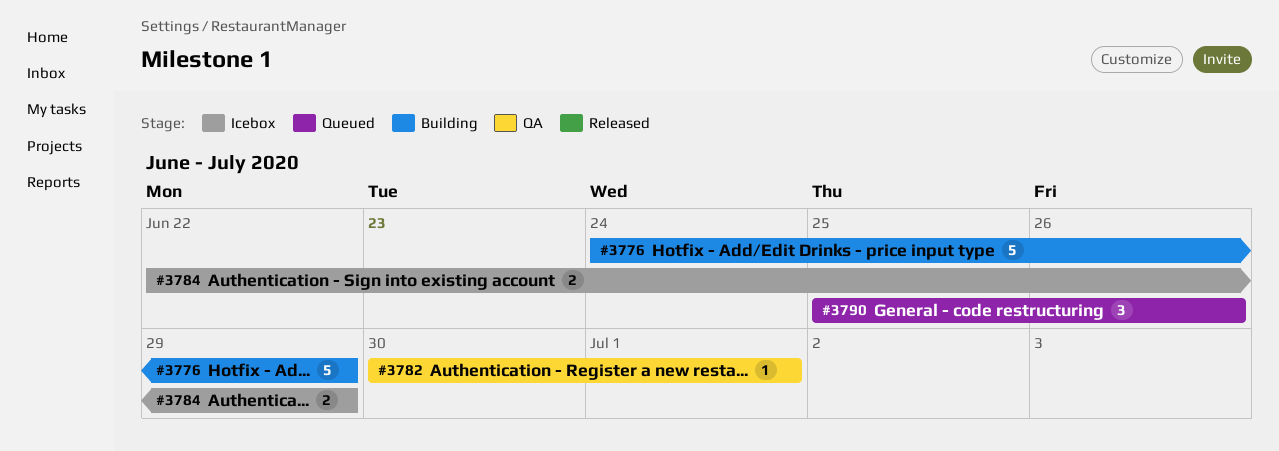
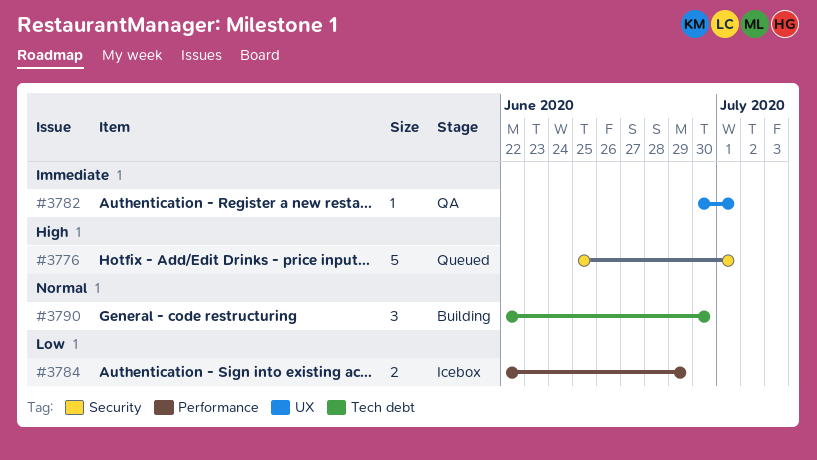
#3776, status: Building -> Queued
#3776, start: Jun 24 -> Jun 25
#3776, due: Jun 29 -> Jul 1
#3790, status: Queued -> Building
#3790, start: Jun 25 -> Jun 22
#3790, due: Jun 26 -> Jun 30

